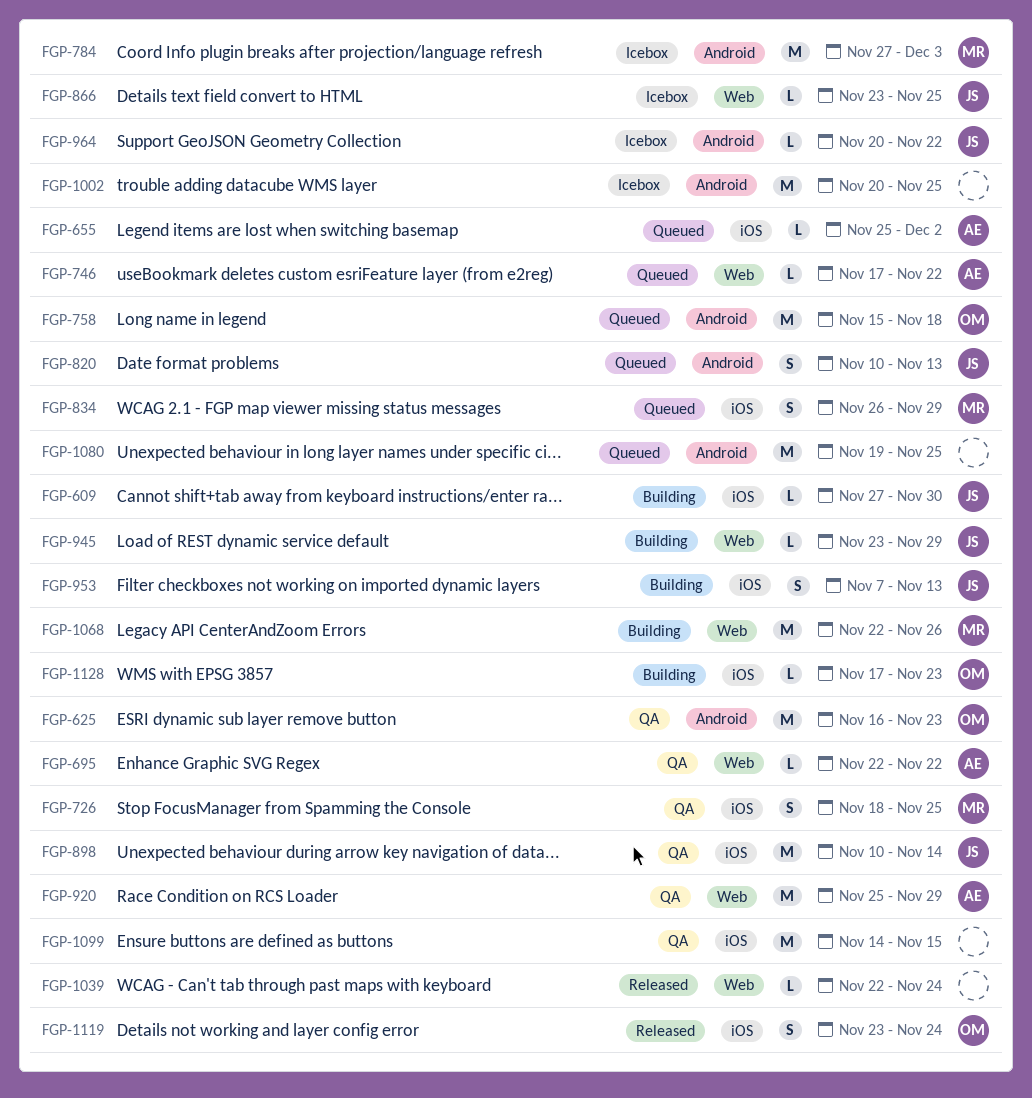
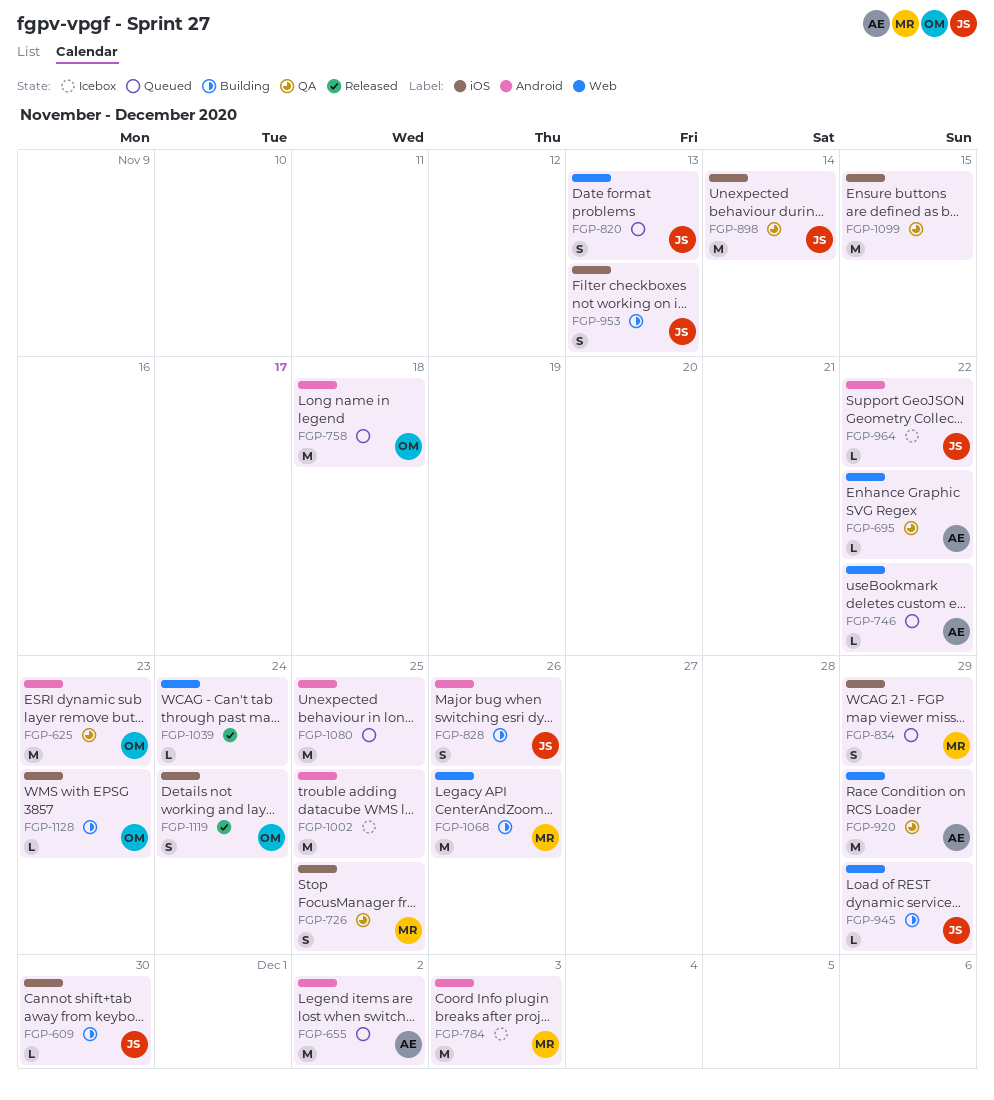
FGP-655, label: iOS -> Android
FGP-655, estimate: L -> M
FGP-820, label: Android -> Web
FGP-828: none -> present
FGP-866: present -> none

